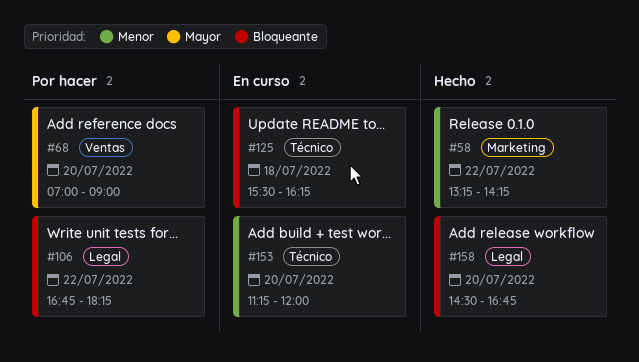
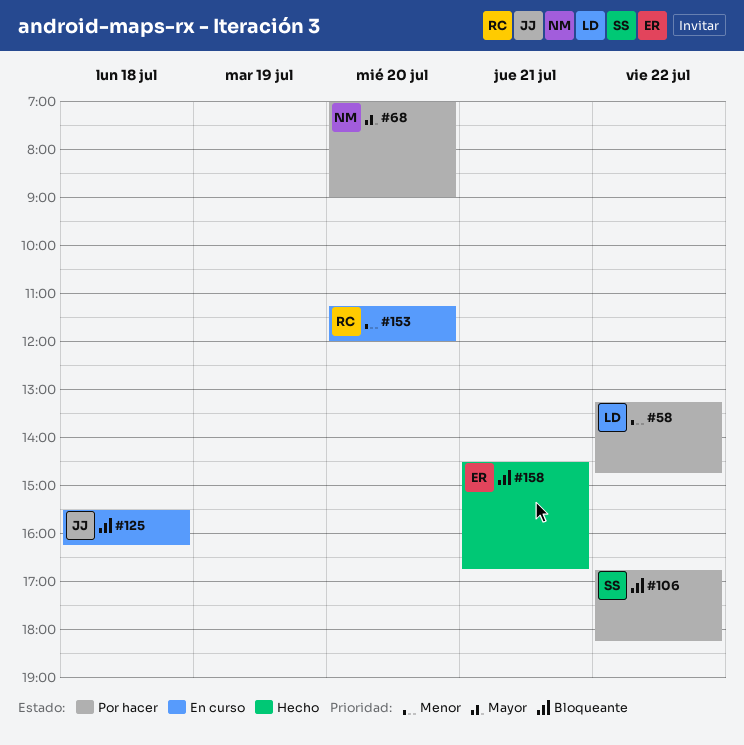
#58, status: Hecho -> Por hacer
#58, ends: 14:15 -> 14:45
#158, day: Jul 20 -> Jul 21

